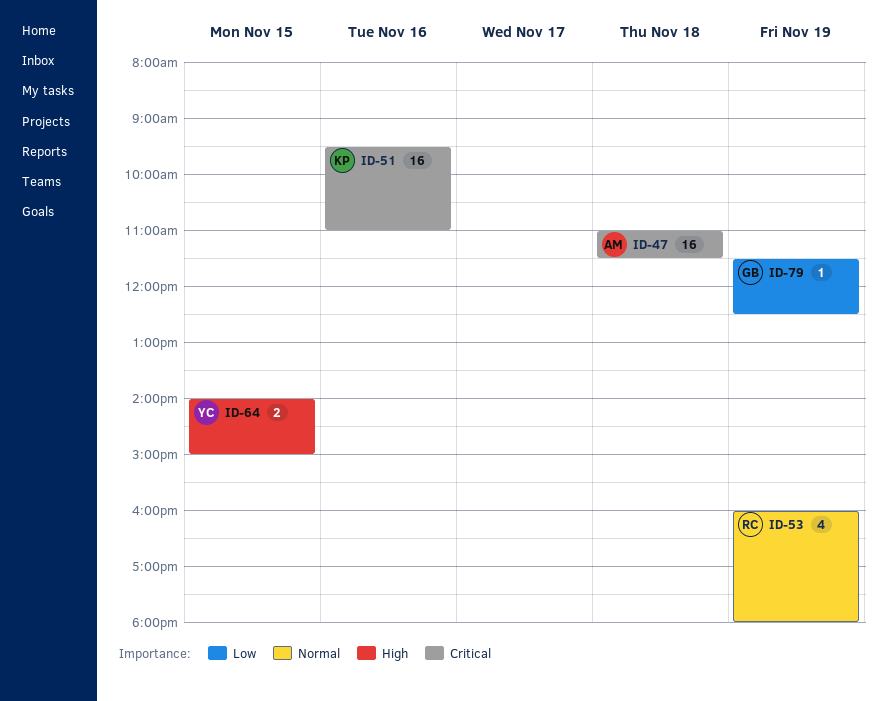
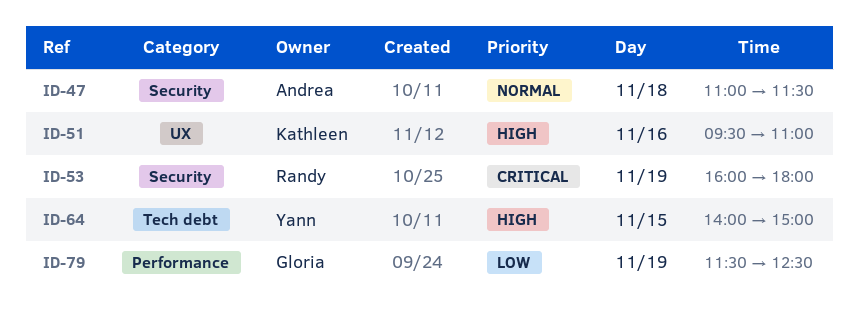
ID-47, priority: Critical -> Normal
ID-51, priority: Critical -> High
ID-53, priority: Normal -> Critical

